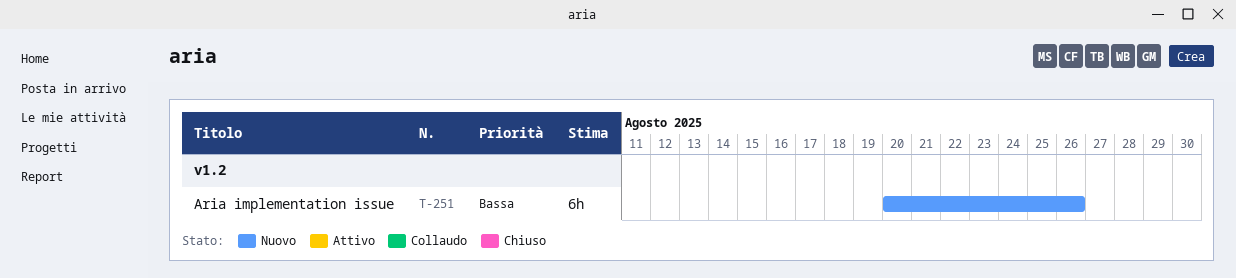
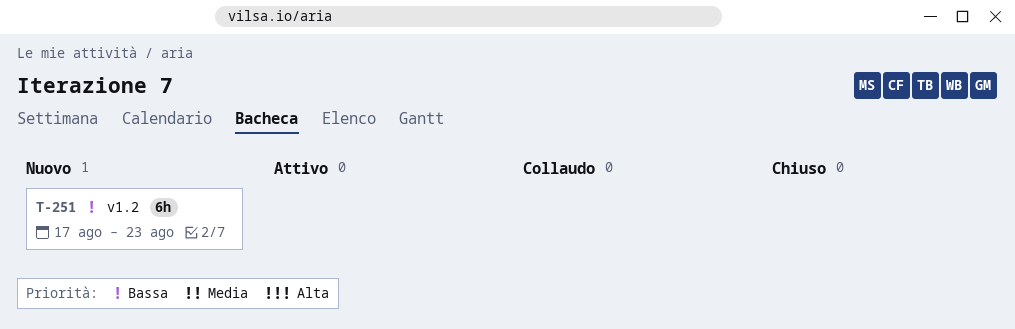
T-251, start: Aug 20 -> Aug 17
T-251, due: Aug 26 -> Aug 23

